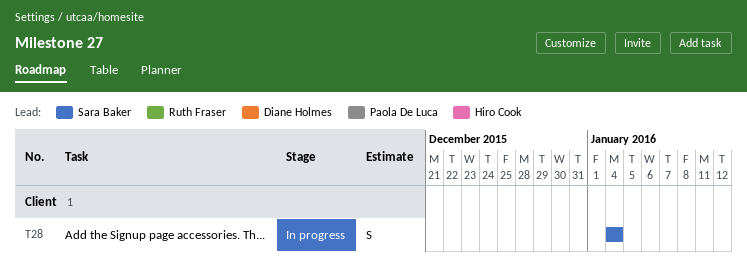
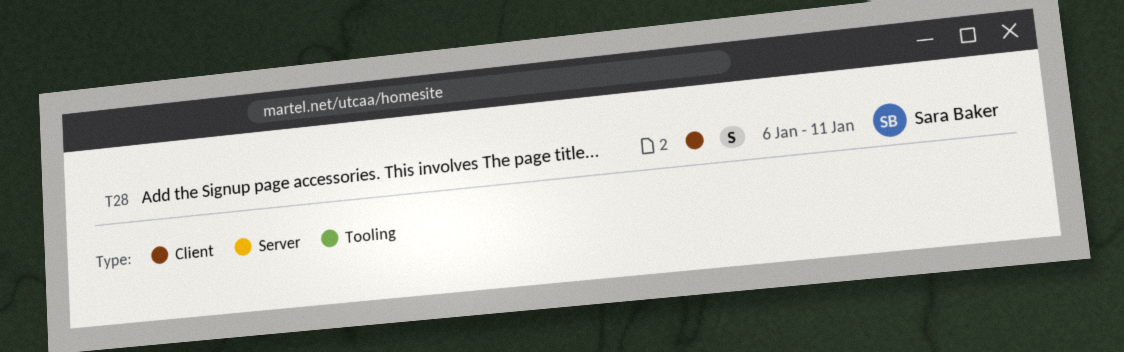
T28, start: Jan 4 -> Jan 6
T28, due: Jan 4 -> Jan 11

